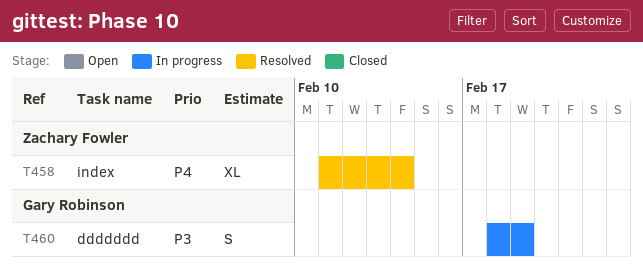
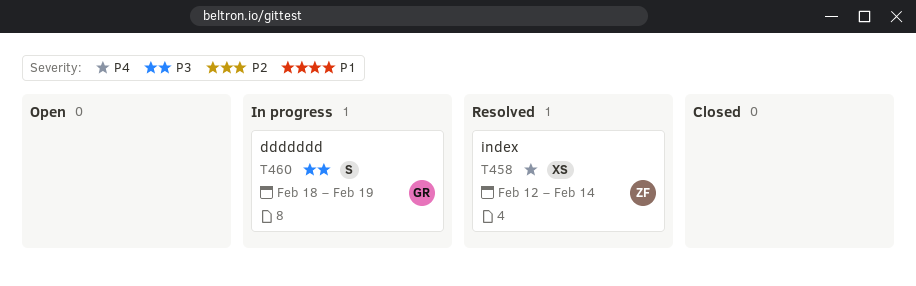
T458, estimate: XL -> XS
T458, start: Feb 11 -> Feb 12

